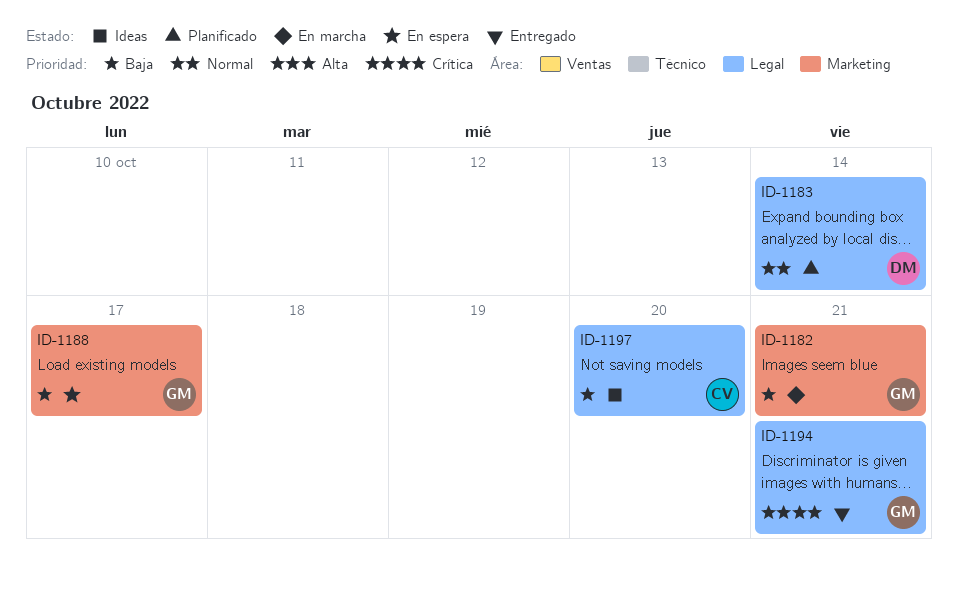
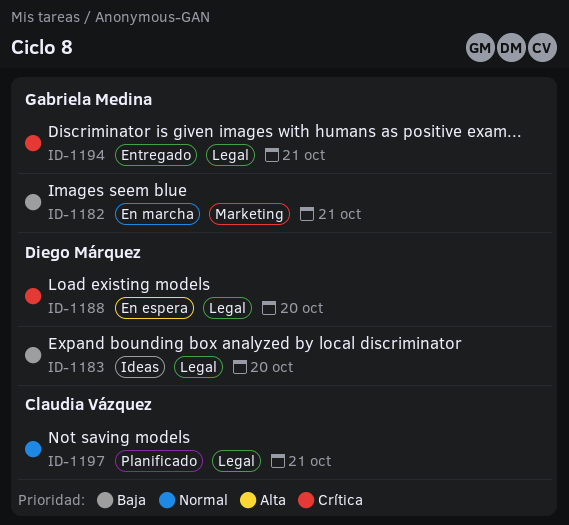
ID-1183, status: Planificado -> Ideas
ID-1183, priority: Normal -> Baja
ID-1183, due: Oct 14 -> Oct 20
ID-1188, owner: Gabriela Medina -> Diego Márquez
ID-1188, priority: Baja -> Crítica
ID-1188, label: Marketing -> Legal
ID-1188, due: Oct 17 -> Oct 20
ID-1197, status: Ideas -> Planificado
ID-1197, priority: Baja -> Normal
ID-1197, due: Oct 20 -> Oct 21

